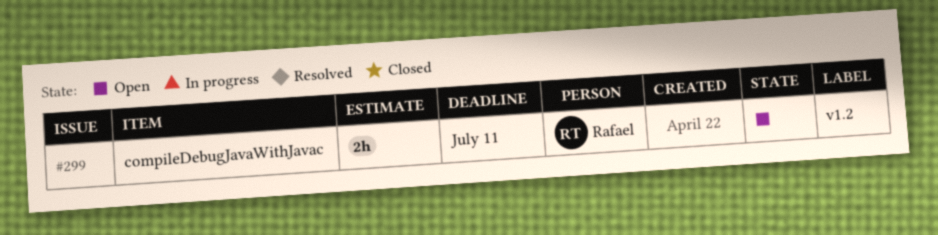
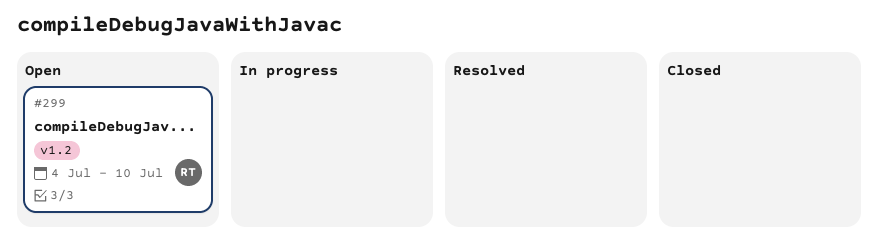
#299, due: Jul 11 -> Jul 10

